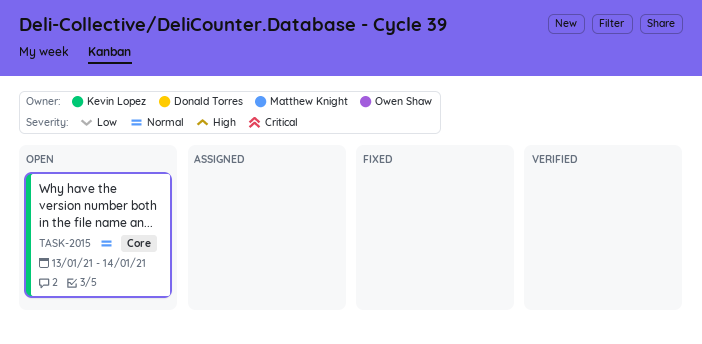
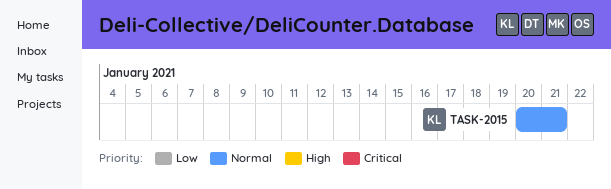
TASK-2015, start: Jan 13 -> Jan 20
TASK-2015, due: Jan 14 -> Jan 21

